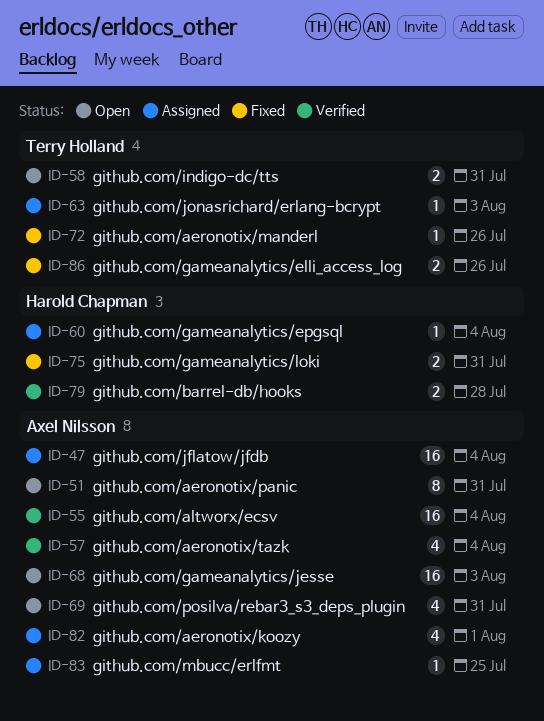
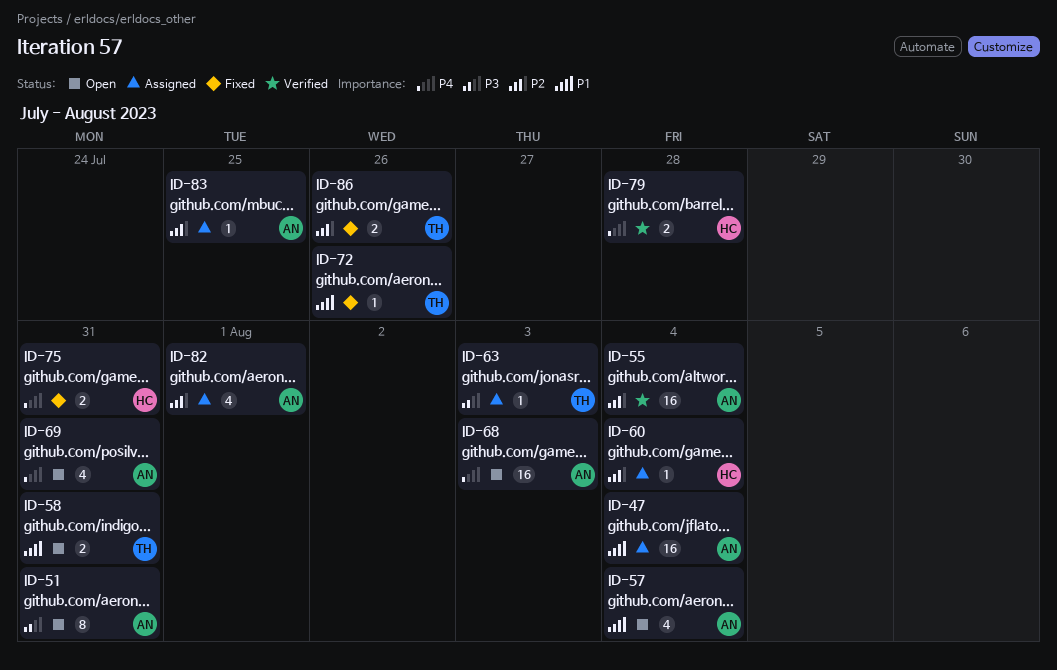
ID-57, status: Verified -> Open

